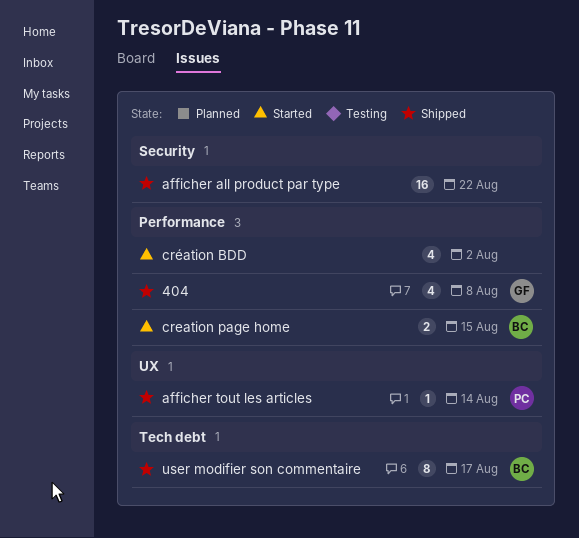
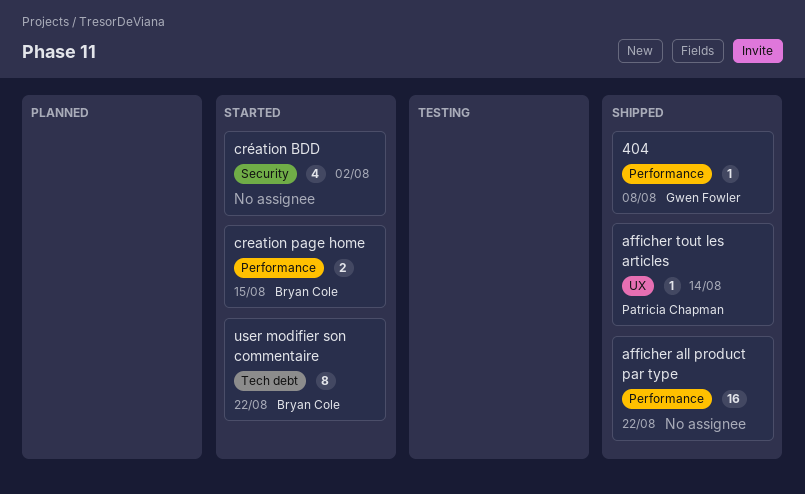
404, estimate: 4 -> 1
afficher all product par type, label: Security -> Performance
création BDD, label: Performance -> Security
user modifier son commentaire, status: Shipped -> Started
user modifier son commentaire, due: Aug 17 -> Aug 22

